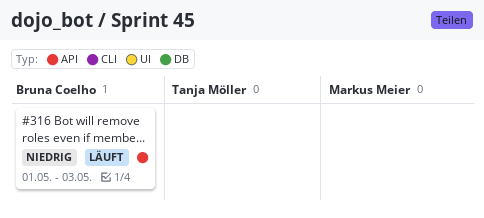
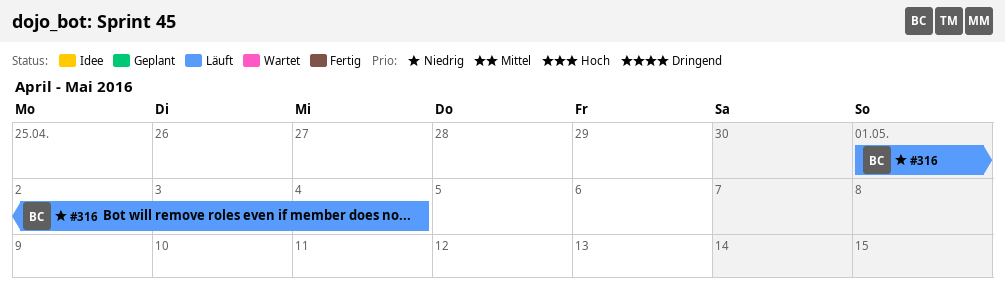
#316, due: May 3 -> May 4

